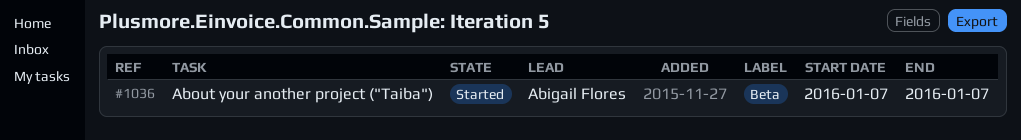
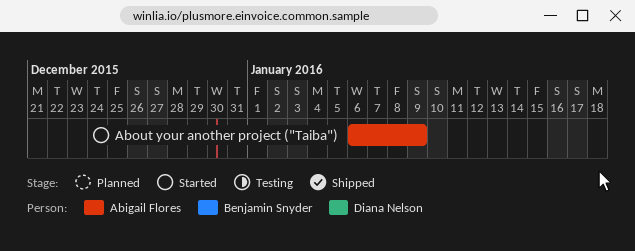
About your another project ("Taiba"), start: Jan 7 -> Jan 6
About your another project ("Taiba"), due: Jan 7 -> Jan 9

